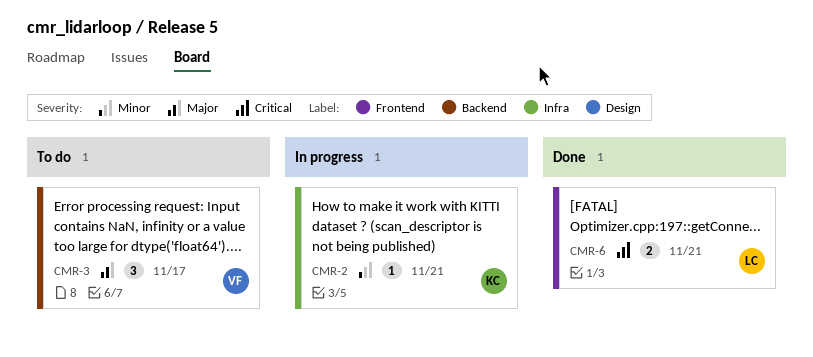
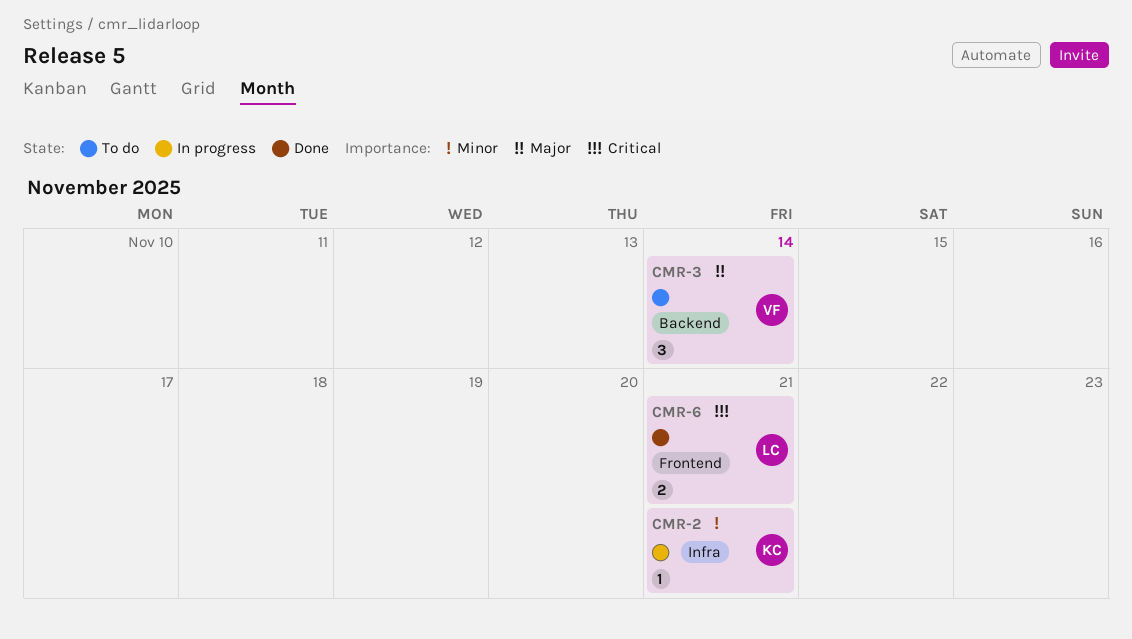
CMR-3, due: Nov 17 -> Nov 14

